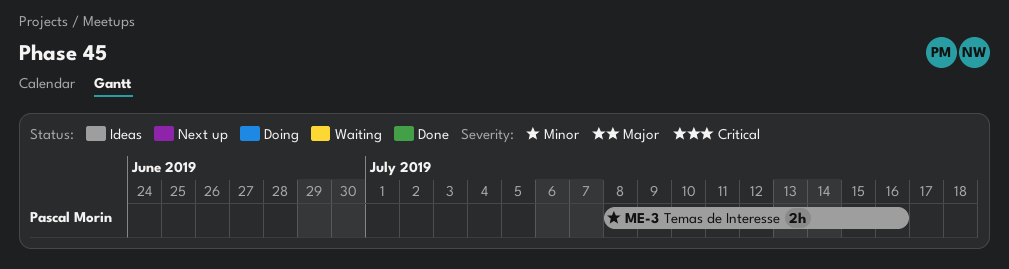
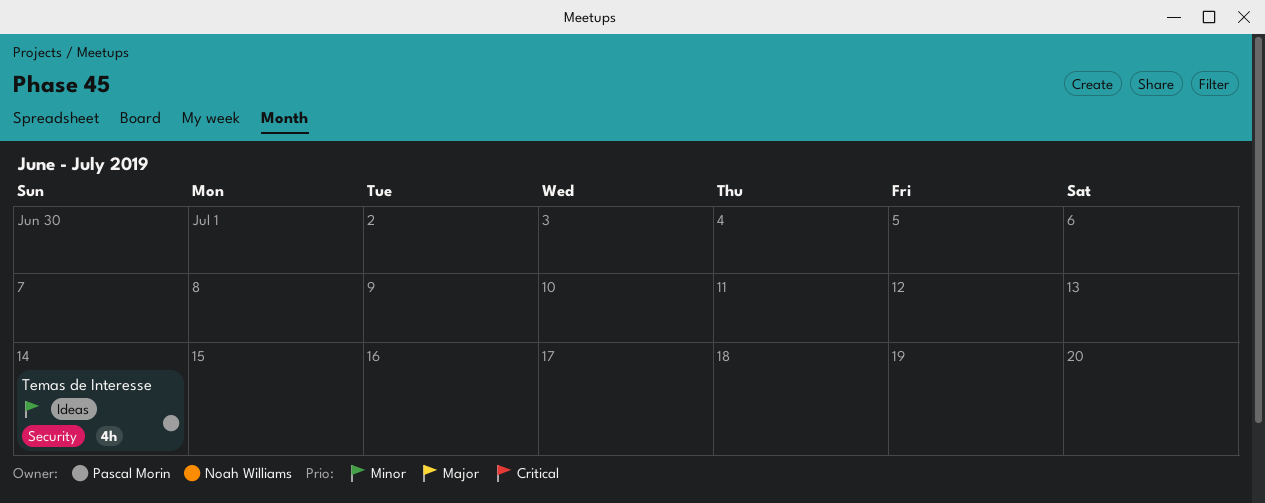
Temas de Interesse, estimate: 2h -> 4h
Temas de Interesse, due: Jul 16 -> Jul 14

